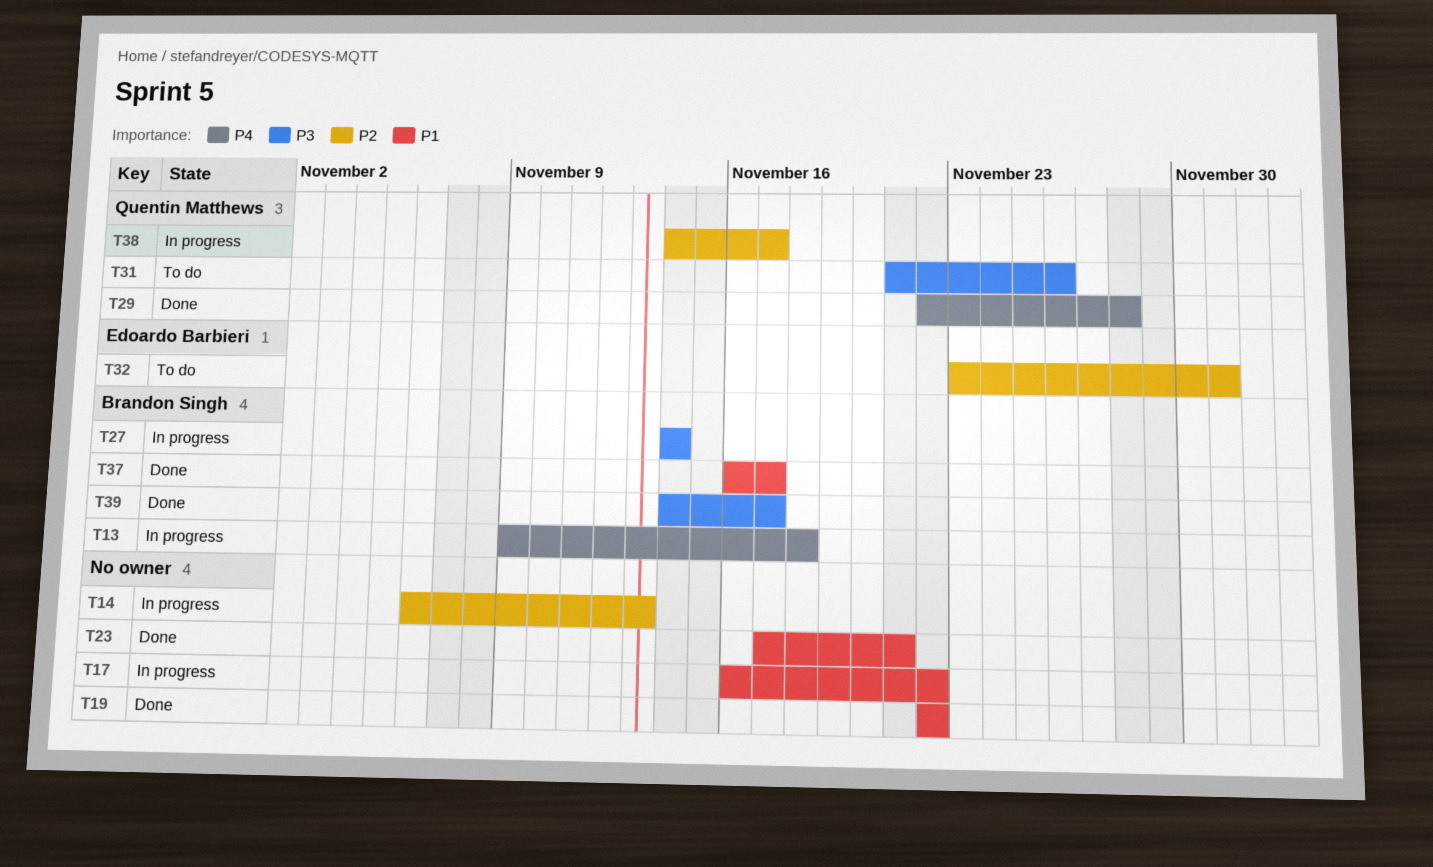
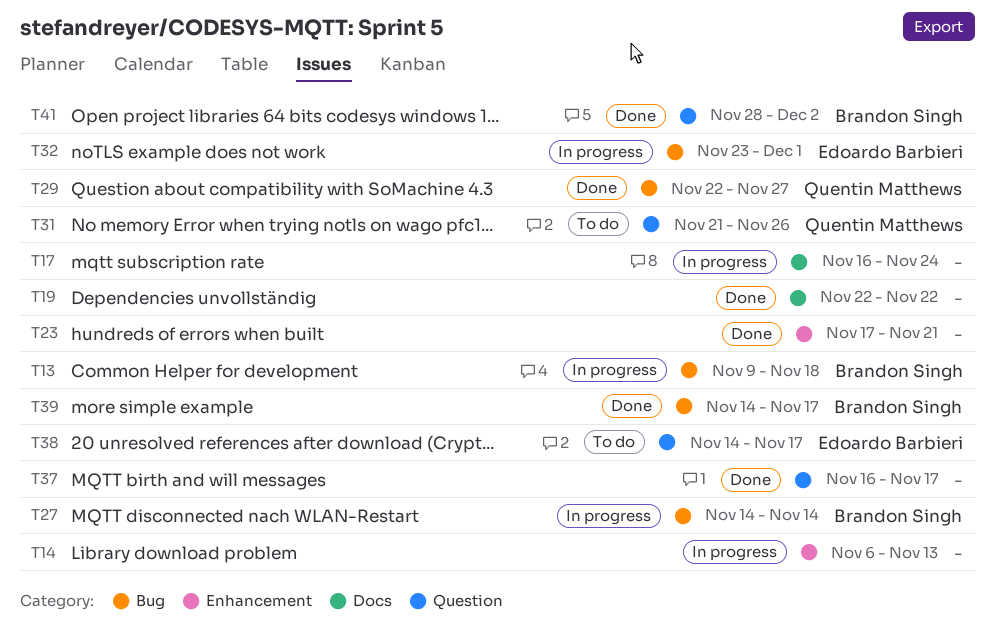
T17, due: Nov 22 -> Nov 24
T29, due: Nov 28 -> Nov 27
T32, status: To do -> In progress
T37, owner: Brandon Singh -> none
T38, status: In progress -> To do
T38, owner: Quentin Matthews -> Edoardo Barbieri
T41: none -> present

